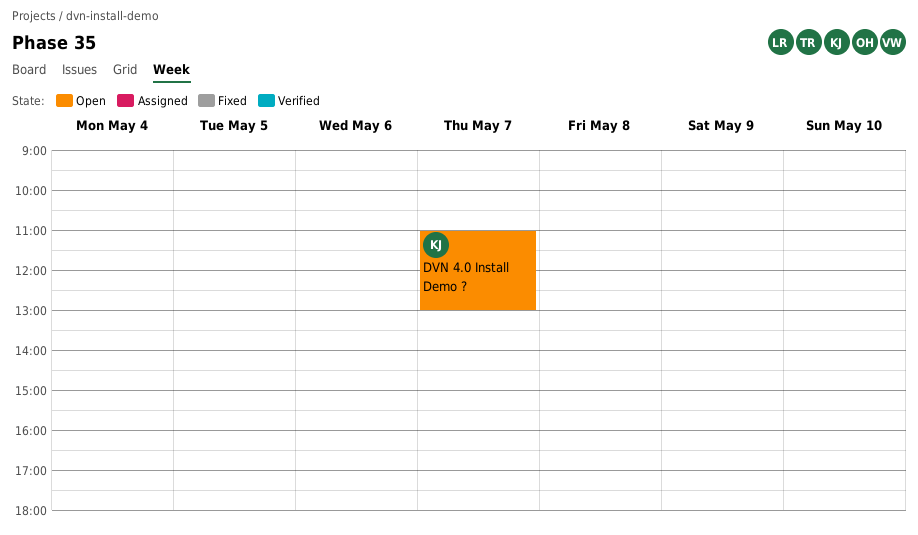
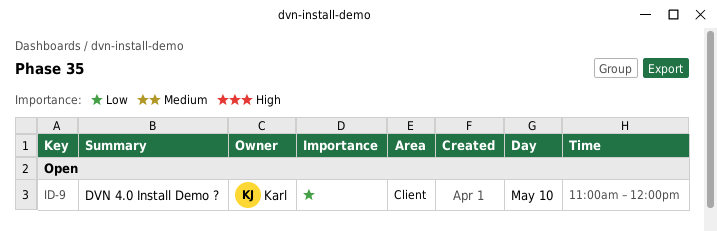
DVN 4.0 Install Demo ?, day: May 7 -> May 10
DVN 4.0 Install Demo ?, ends: 13:00 -> 12:00

